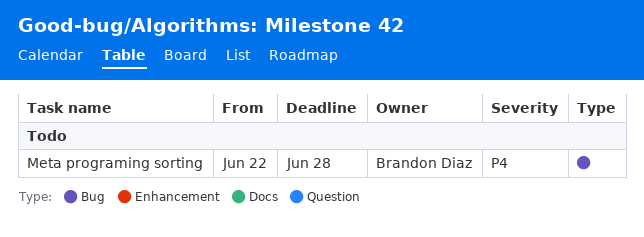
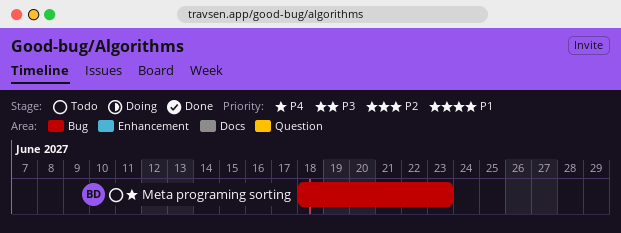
Meta programing sorting, start: Jun 22 -> Jun 18
Meta programing sorting, due: Jun 28 -> Jun 23

